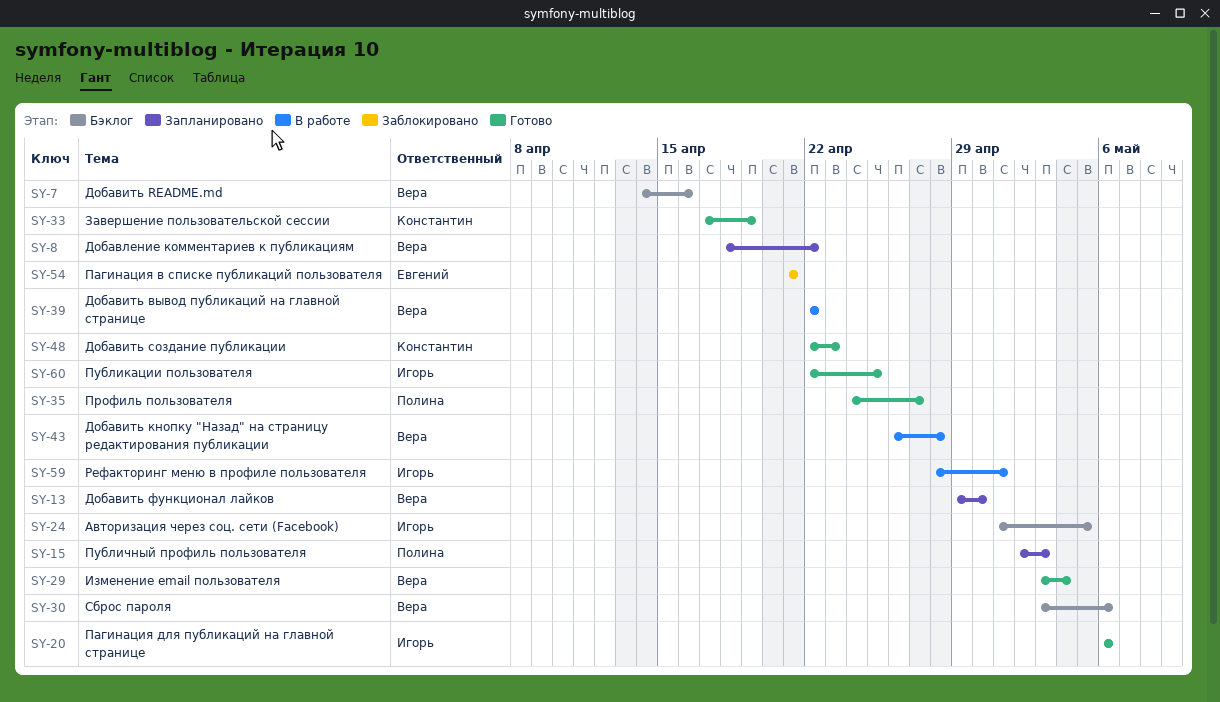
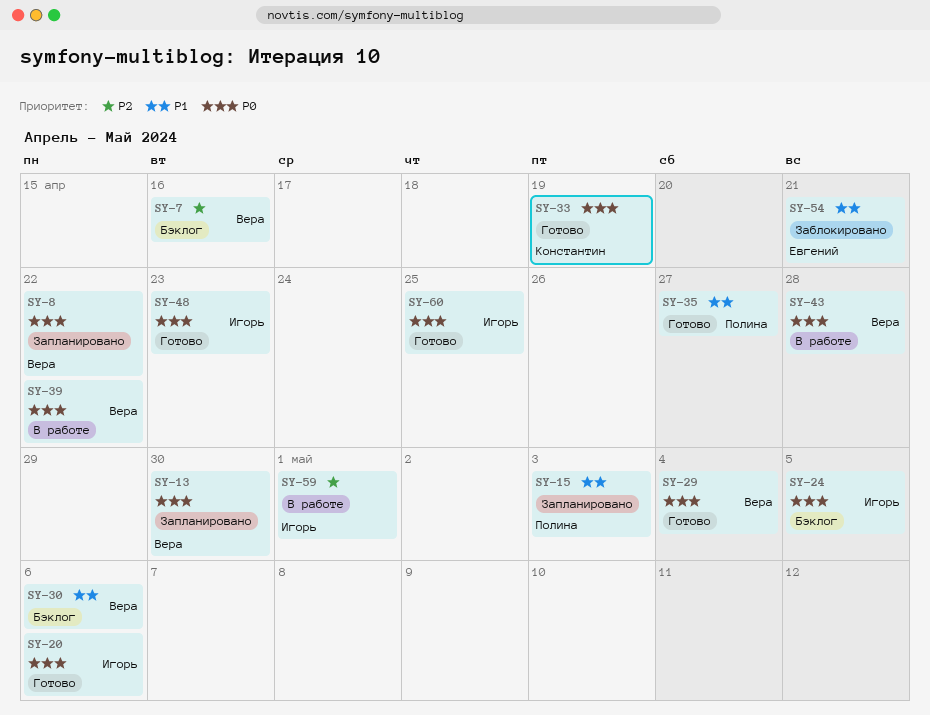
SY-48, owner: Константин -> Игорь

